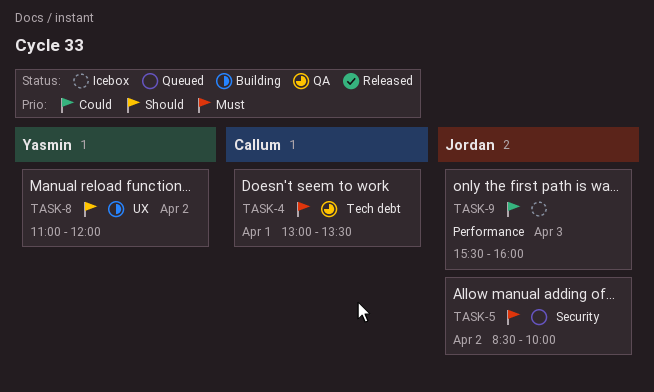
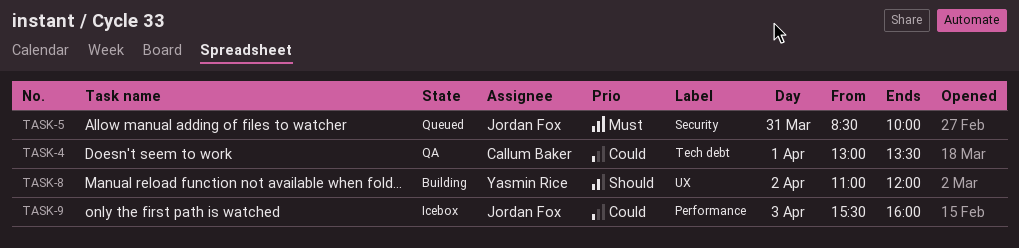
TASK-4, priority: Must -> Could
TASK-5, day: Apr 2 -> Mar 31

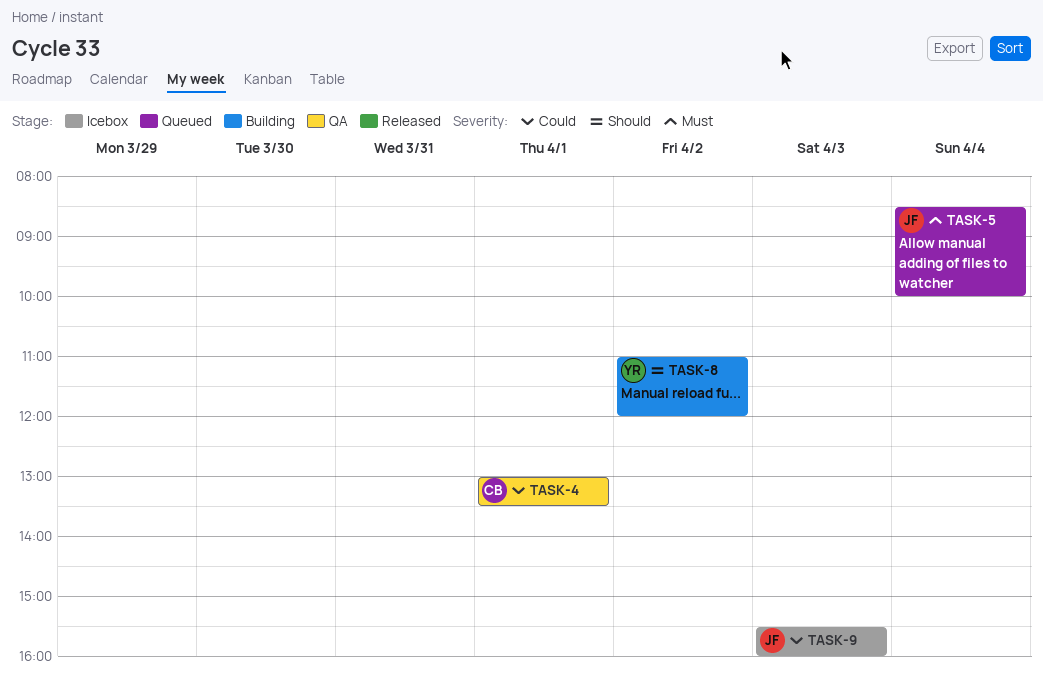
TASK-5, day: Mar 31 -> Apr 4

